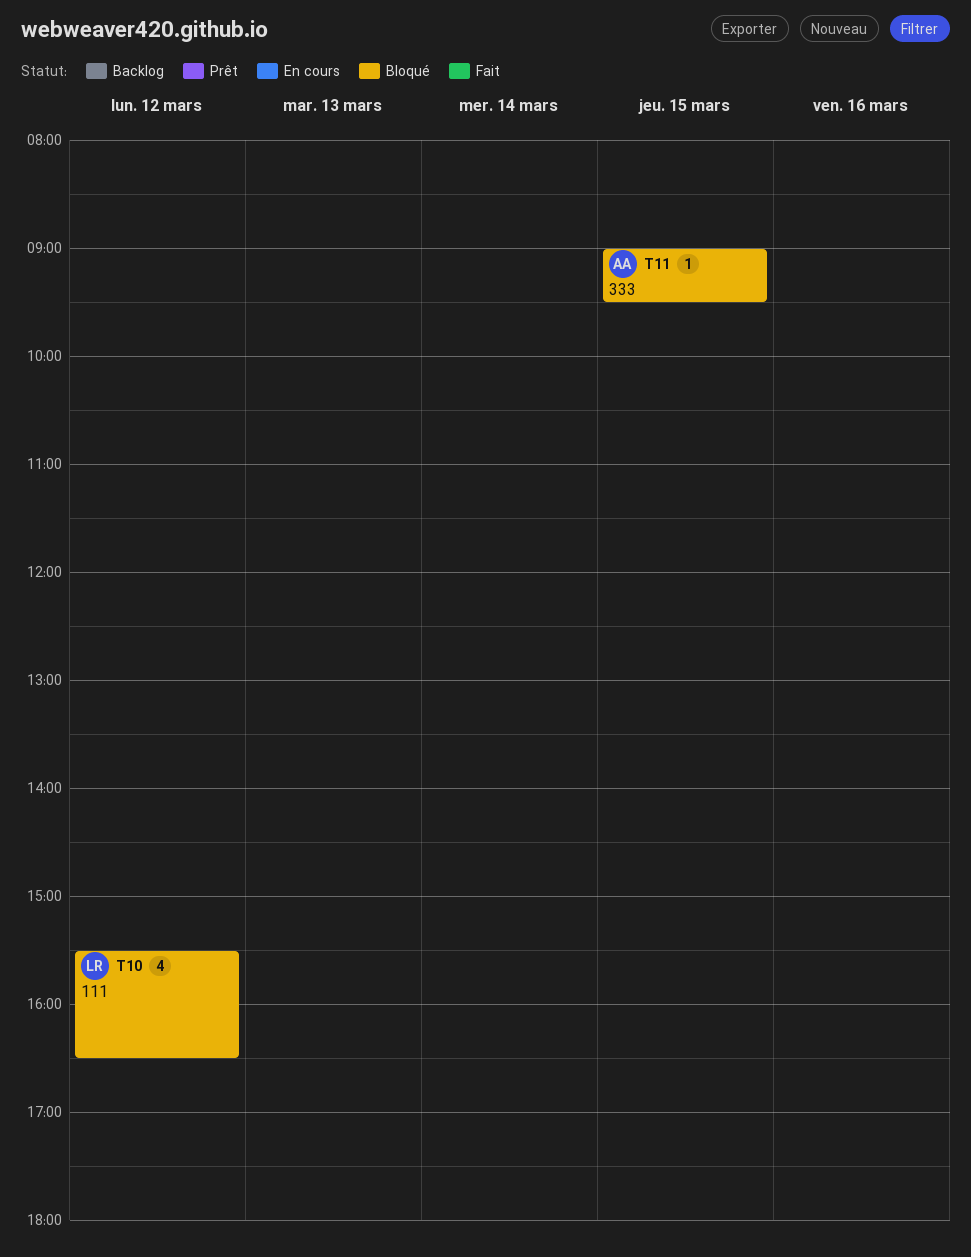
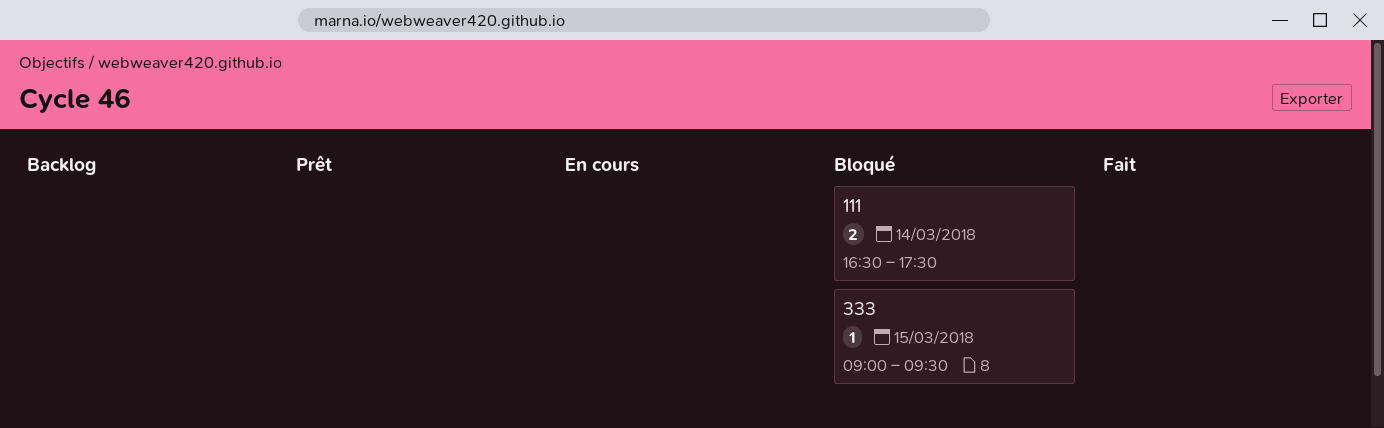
111, estimate: 4 -> 2
111, day: Mar 12 -> Mar 14
111, begins: 15:30 -> 16:30
111, ends: 16:30 -> 17:30

